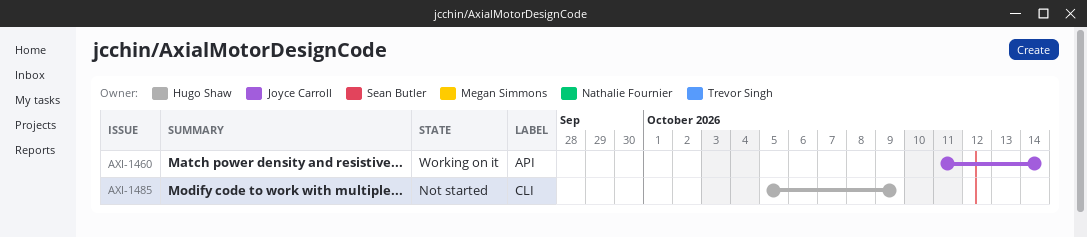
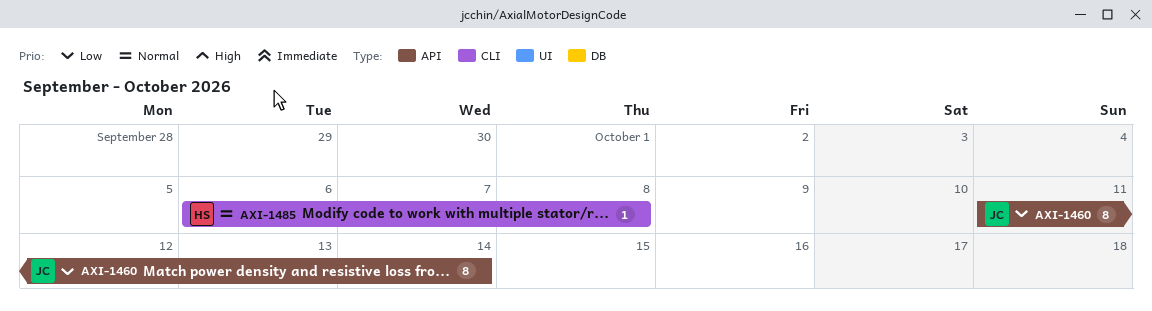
AXI-1485, start: Oct 5 -> Oct 6
AXI-1485, due: Oct 9 -> Oct 8

